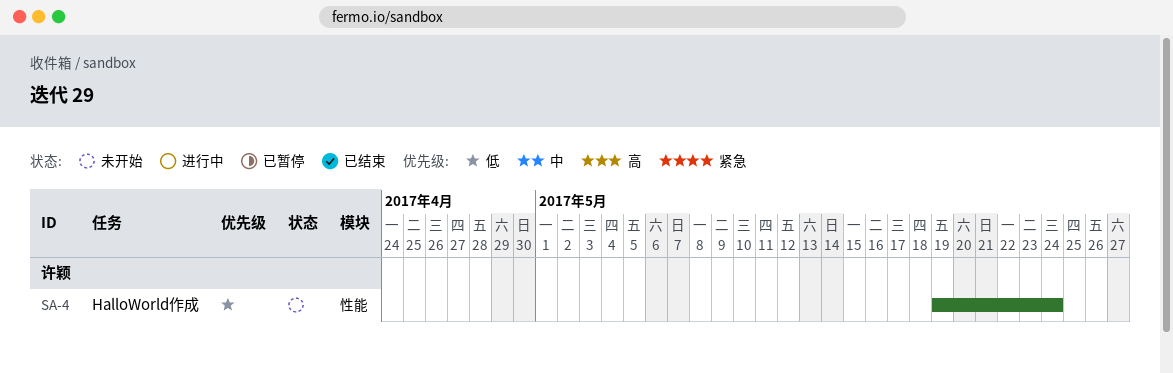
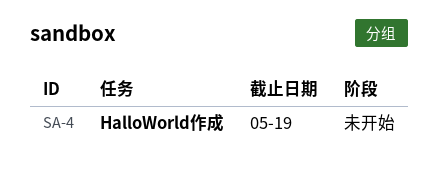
SA-4, due: May 24 -> May 19

